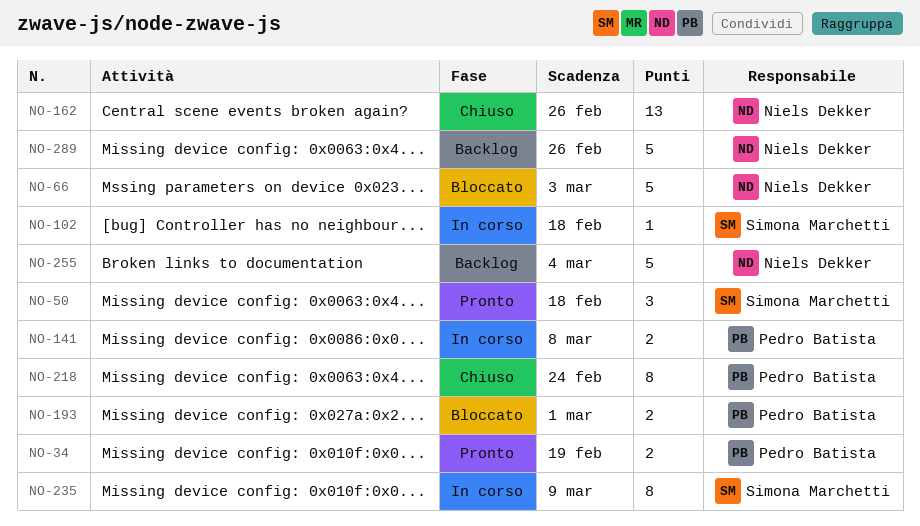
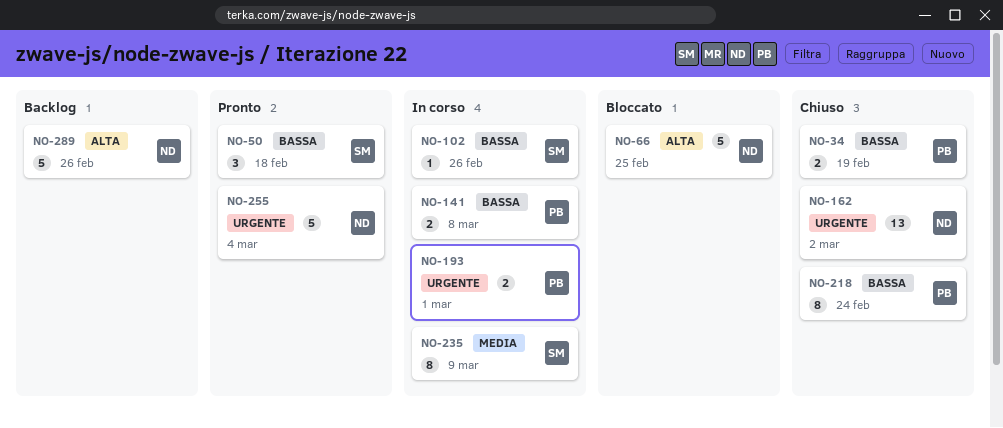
NO-34, status: Pronto -> Chiuso
NO-66, due: Mar 3 -> Feb 25
NO-102, due: Feb 18 -> Feb 26
NO-162, due: Feb 26 -> Mar 2
NO-193, status: Bloccato -> In corso
NO-255, status: Backlog -> Pronto

